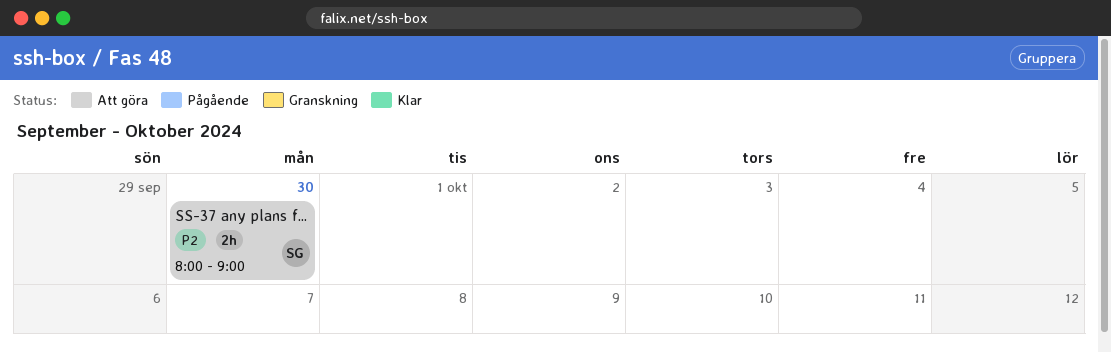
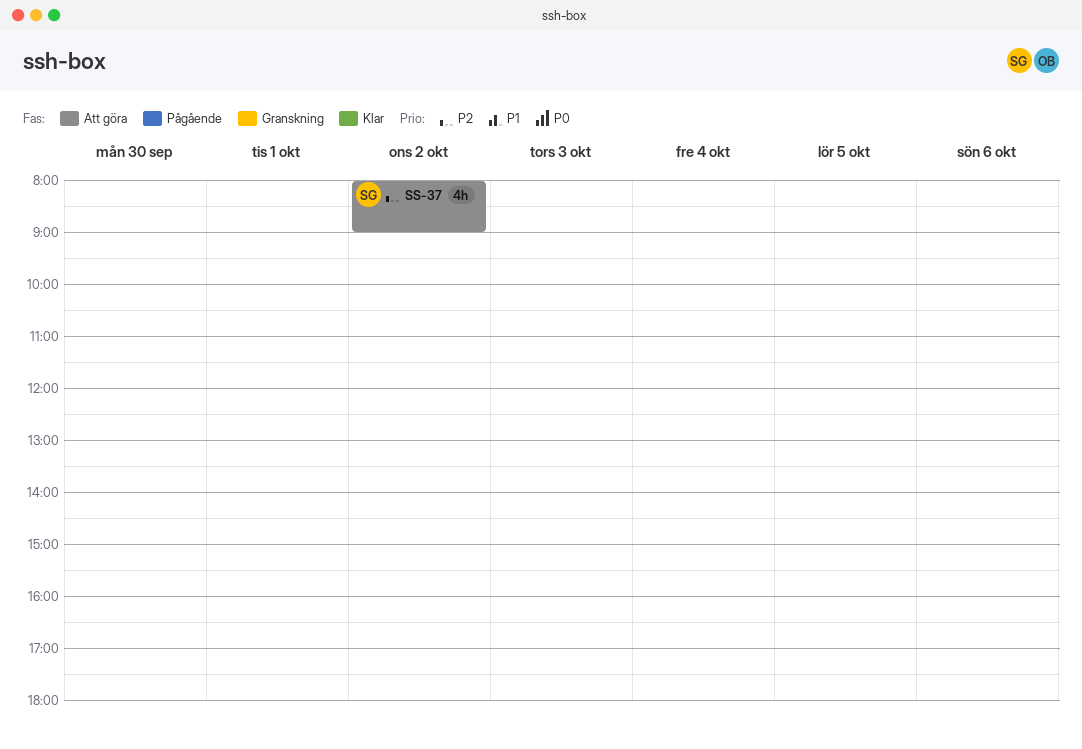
SS-37, estimate: 2h -> 4h
SS-37, day: Sep 30 -> Oct 2

